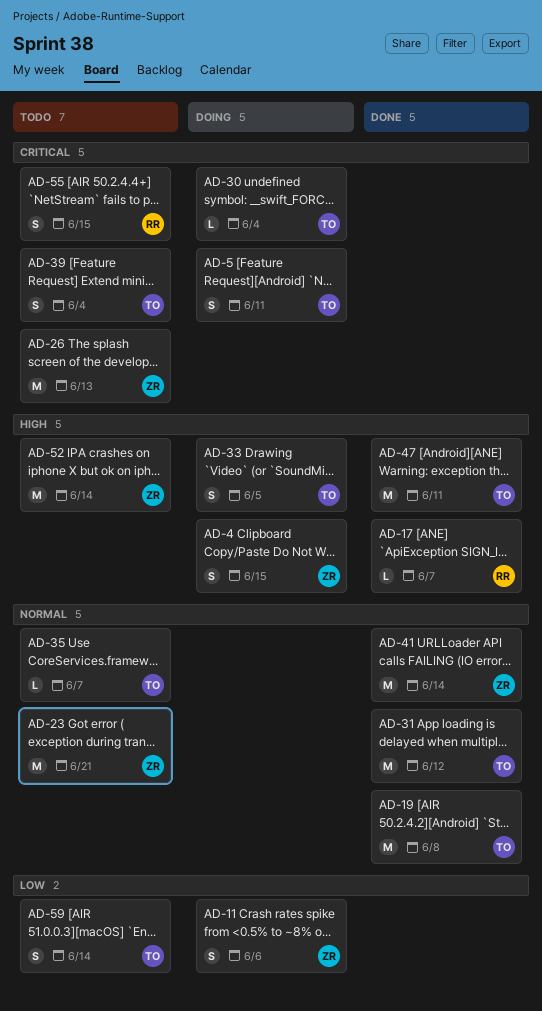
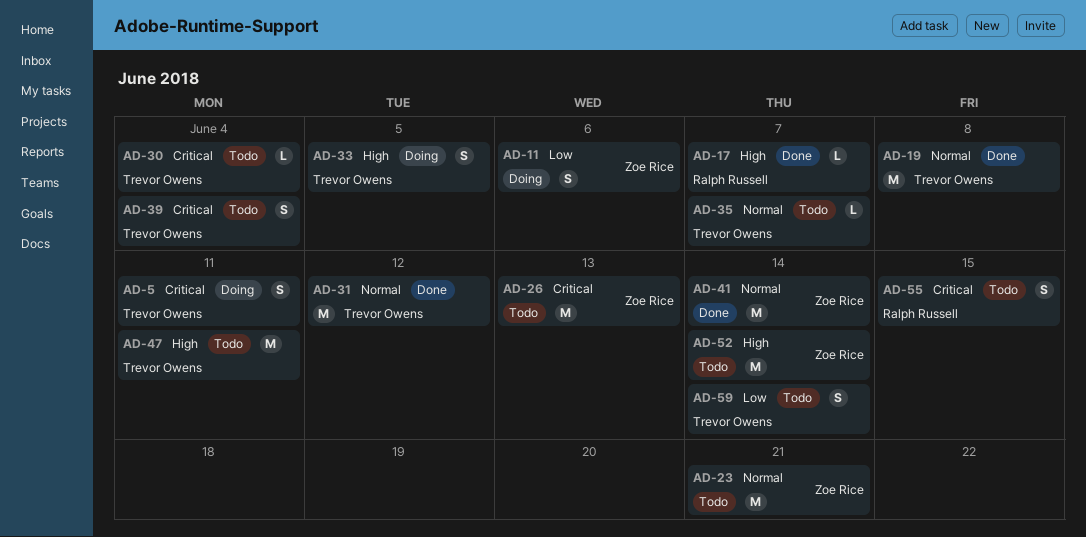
AD-4: present -> none
AD-30, status: Doing -> Todo
AD-47, status: Done -> Todo

